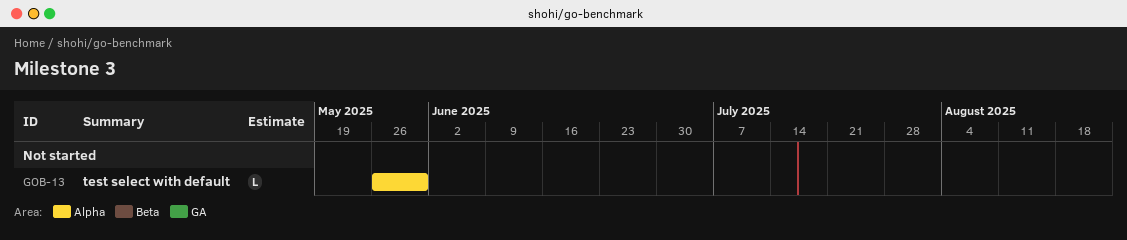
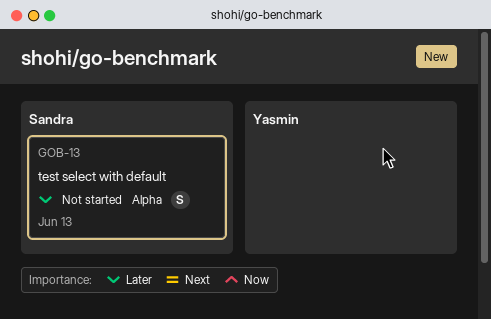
GOB-13, estimate: L -> S
GOB-13, due: May 30 -> Jun 13

